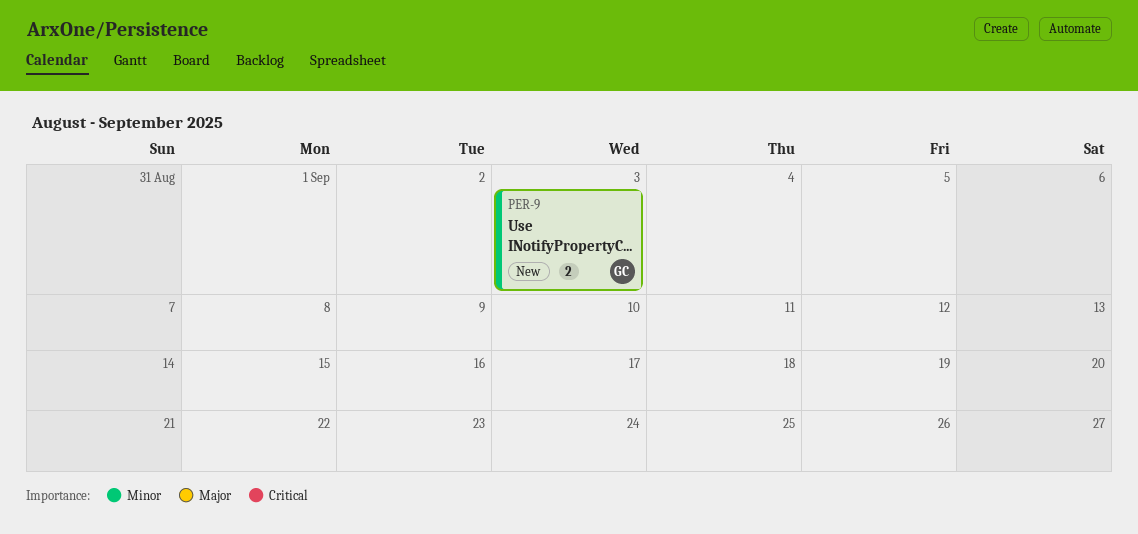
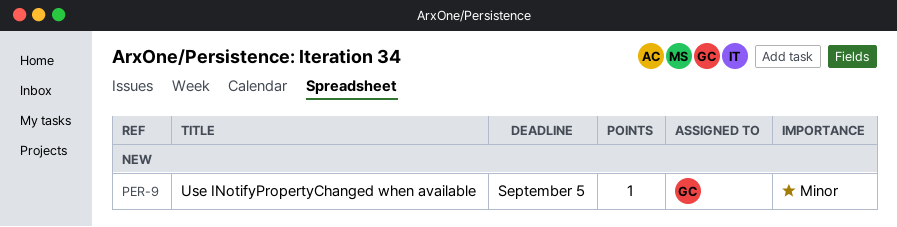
PER-9, estimate: 2 -> 1
PER-9, due: Sep 3 -> Sep 5

